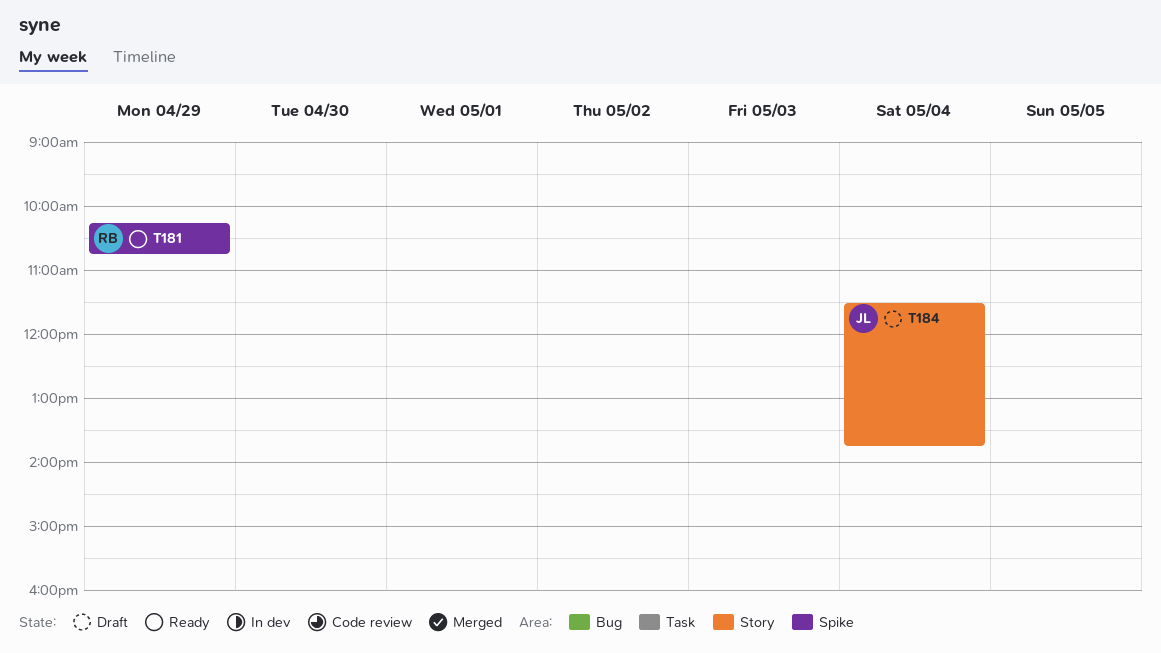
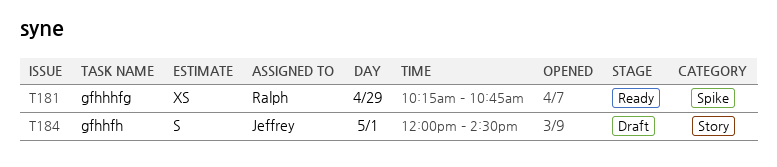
T184, day: May 4 -> May 1
T184, begins: 11:30 -> 12:00
T184, ends: 13:45 -> 14:30

